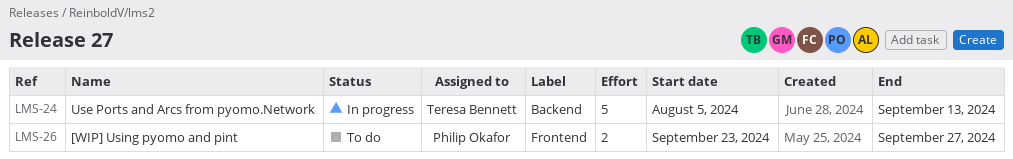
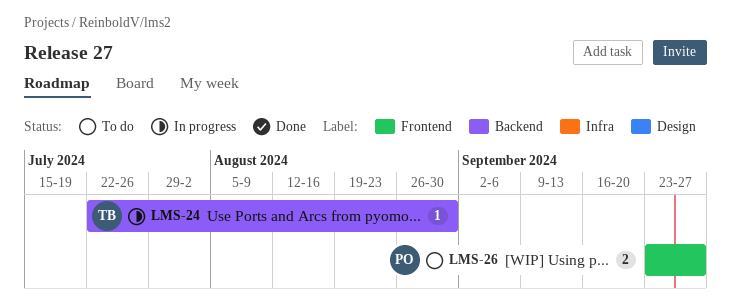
LMS-24, estimate: 5 -> 1
LMS-24, start: Aug 5 -> Jul 22
LMS-24, due: Sep 13 -> Aug 30

